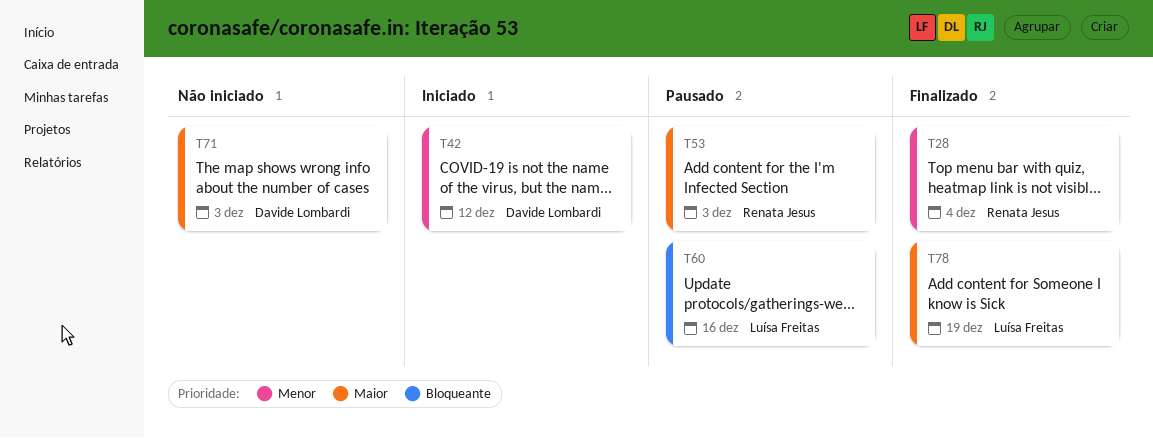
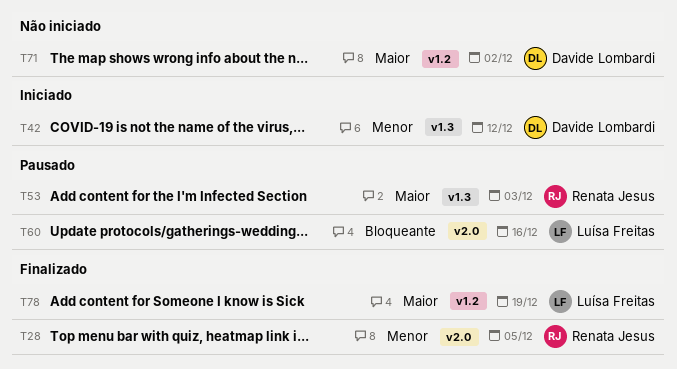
T28, due: Dec 4 -> Dec 5
T71, due: Dec 3 -> Dec 2

